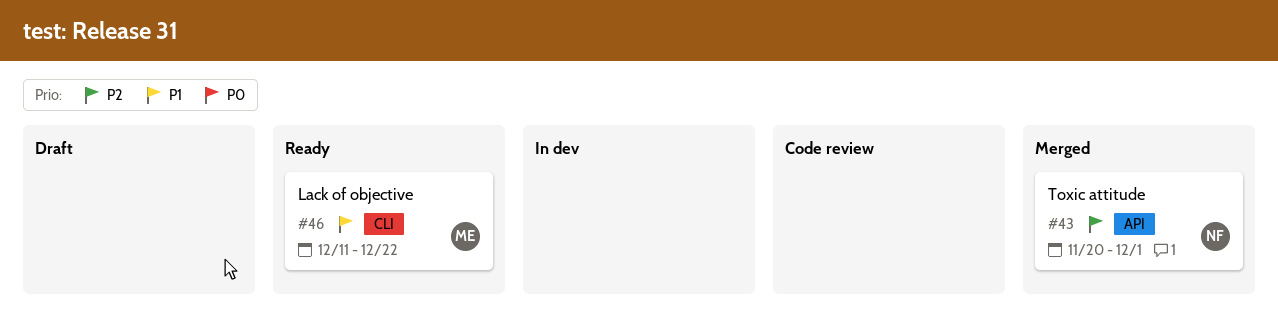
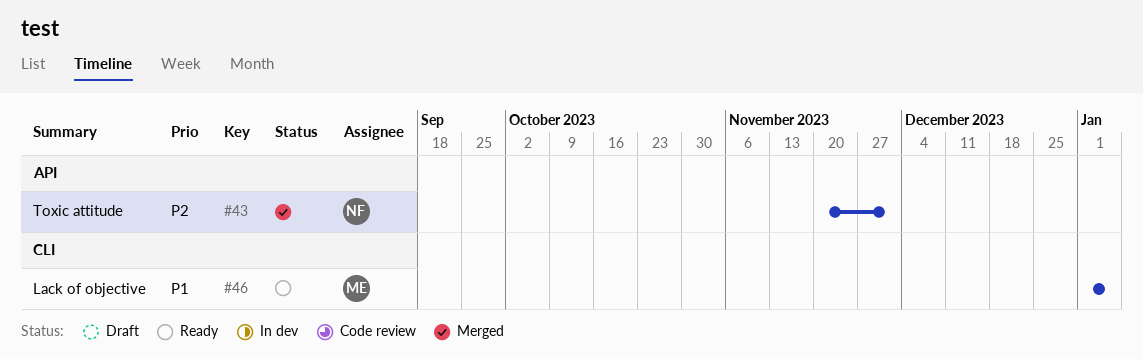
#46, start: Dec 11 -> Jan 1
#46, due: Dec 22 -> Jan 5

